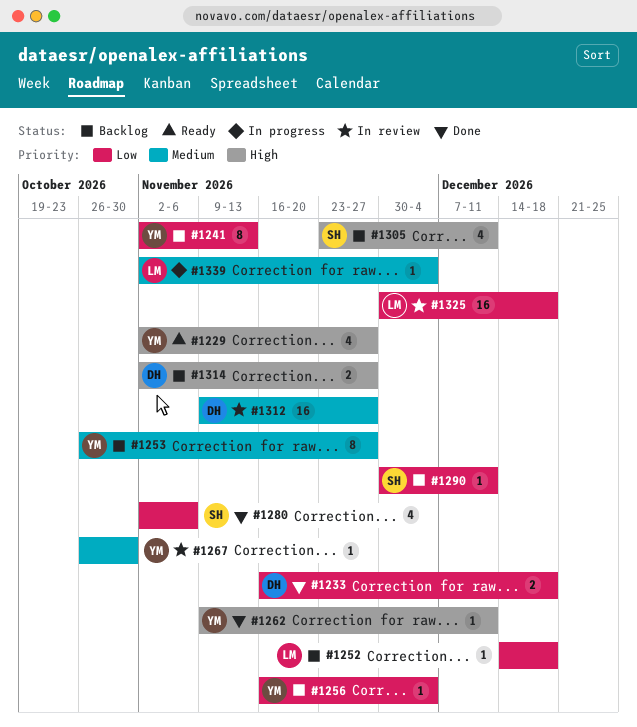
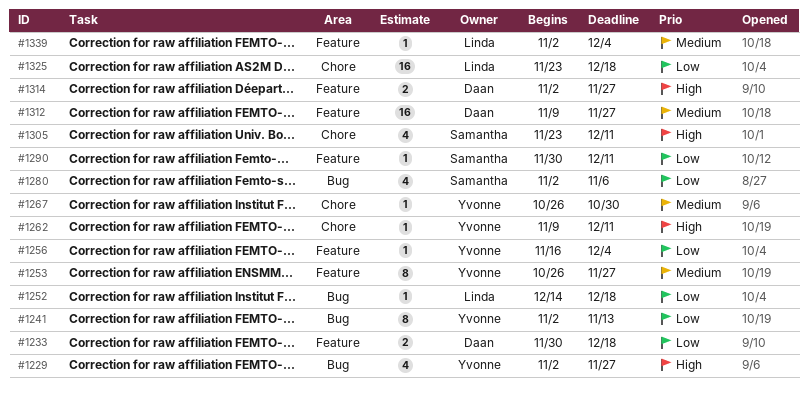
#1233, start: Nov 16 -> Nov 30
#1325, start: Nov 30 -> Nov 23

